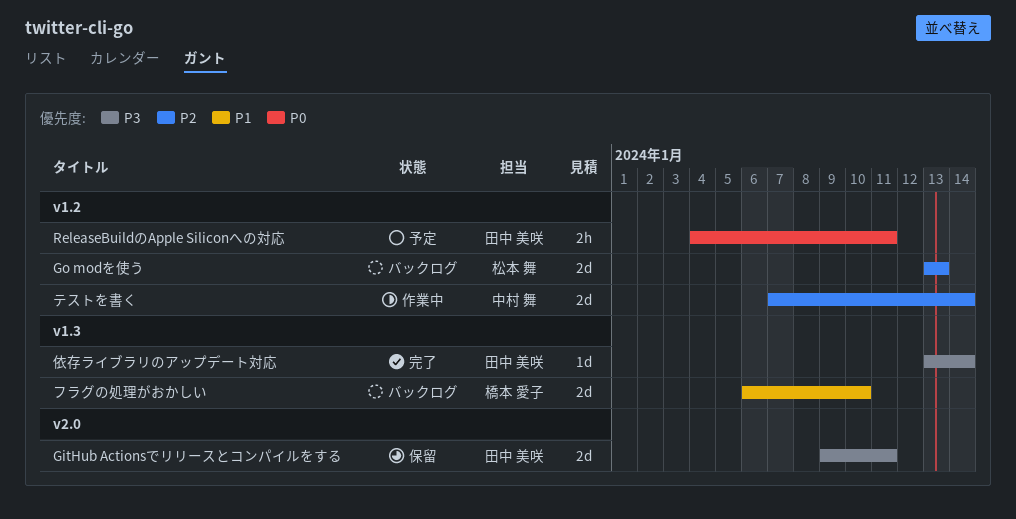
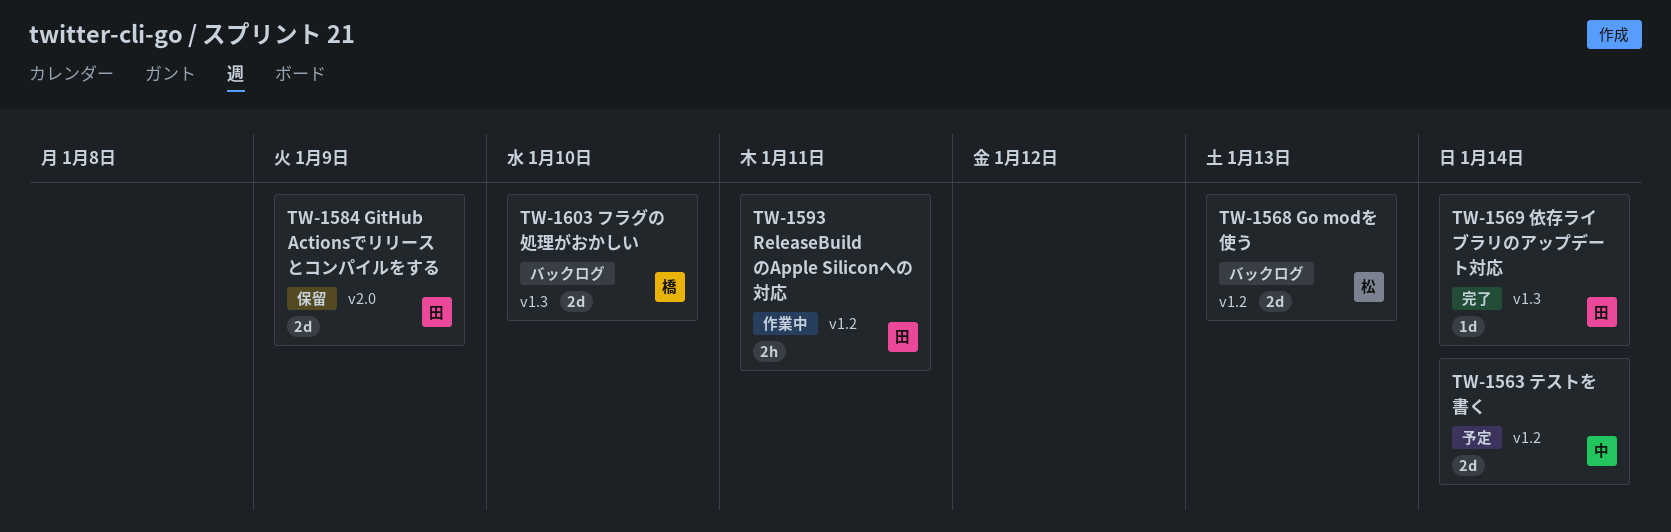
GitHub Actionsでリリースとコンパイルをする, due: Jan 11 -> Jan 9
ReleaseBuildのApple Siliconへの対応, status: 予定 -> 作業中
テストを書く, status: 作業中 -> 予定

